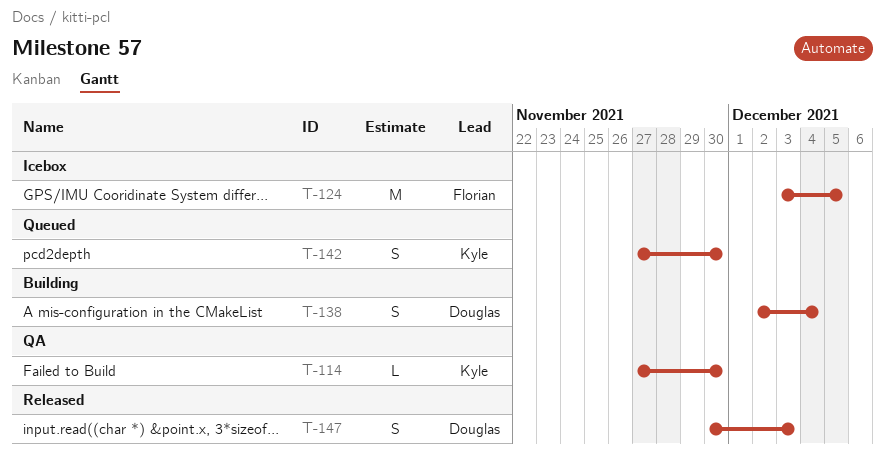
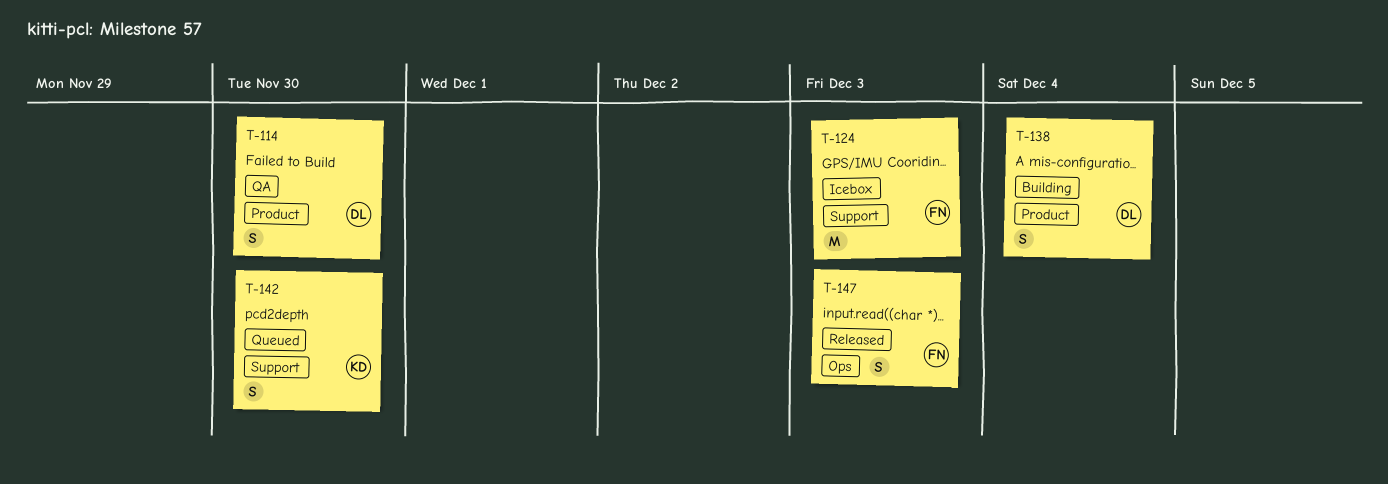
T-114, owner: Kyle -> Douglas
T-114, estimate: L -> S
T-124, due: Dec 5 -> Dec 3
T-147, owner: Douglas -> Florian

